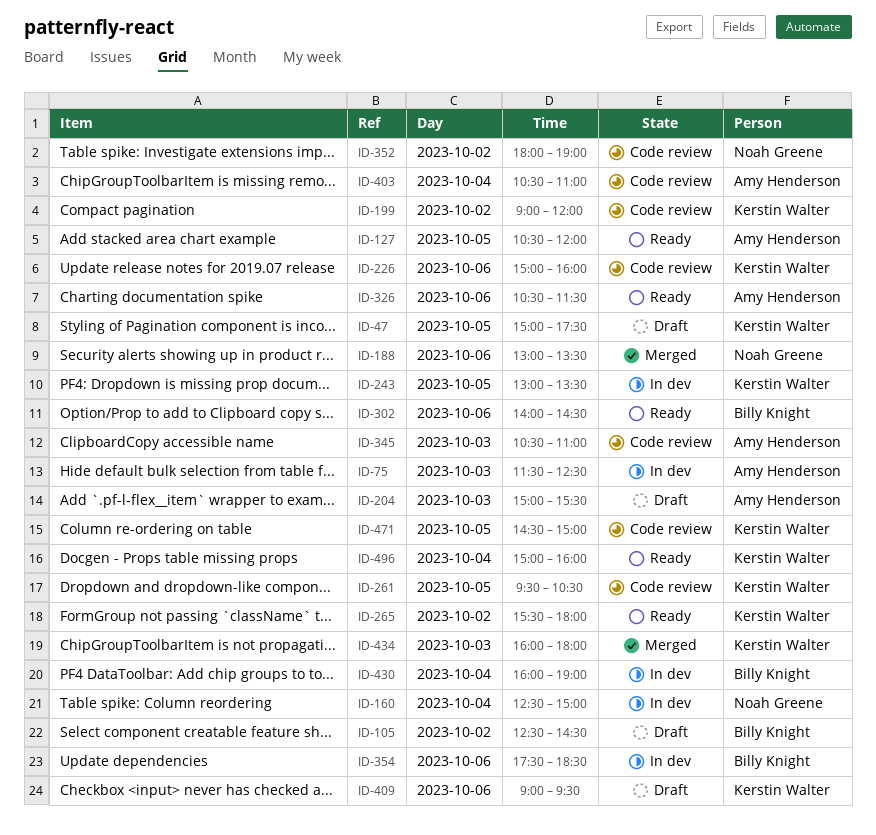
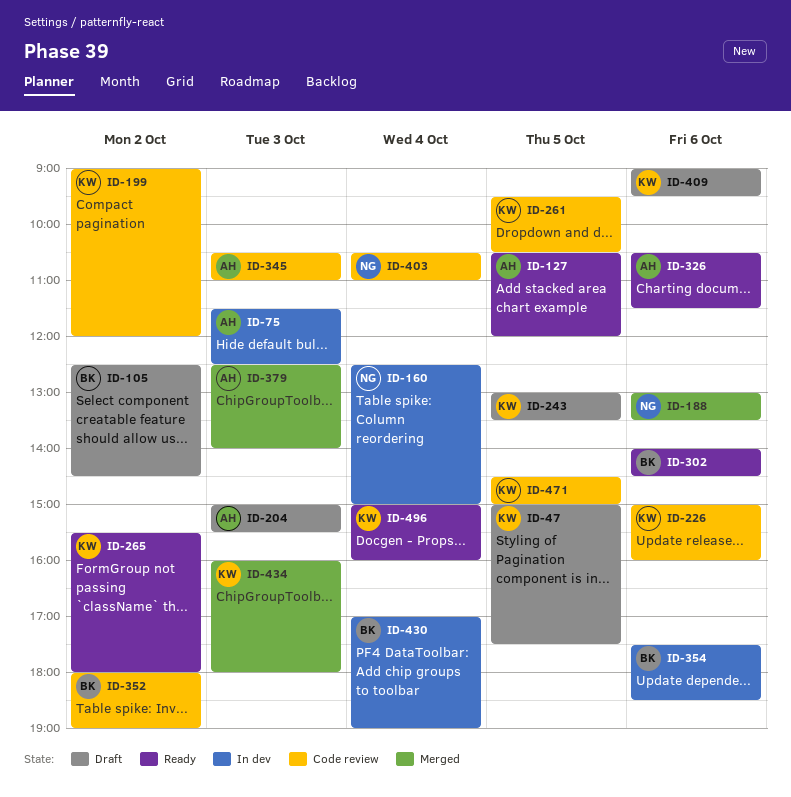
ID-243, status: In dev -> Draft
ID-352, owner: Noah Greene -> Billy Knight
ID-379: none -> present
ID-403, owner: Amy Henderson -> Noah Greene
ID-430, begins: 16:00 -> 17:00

